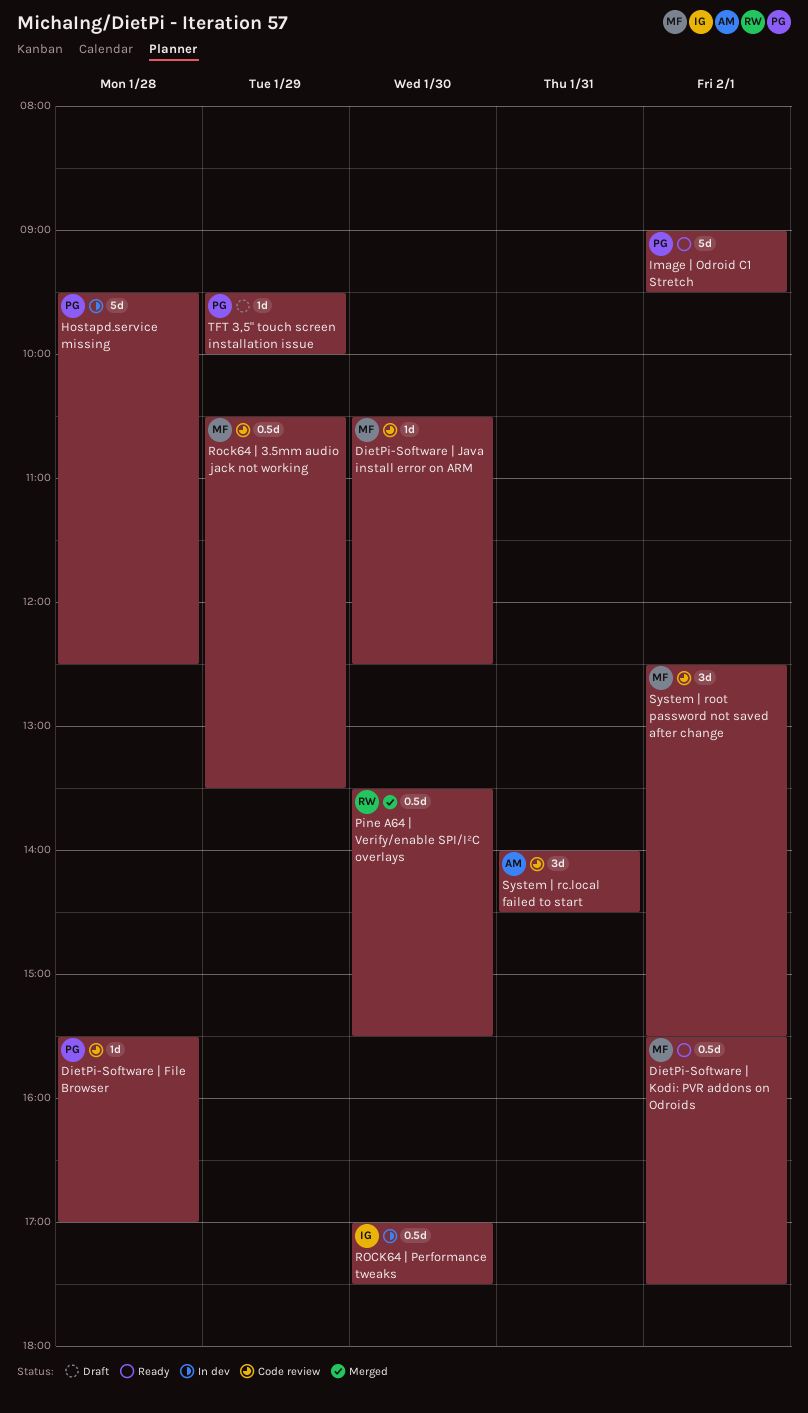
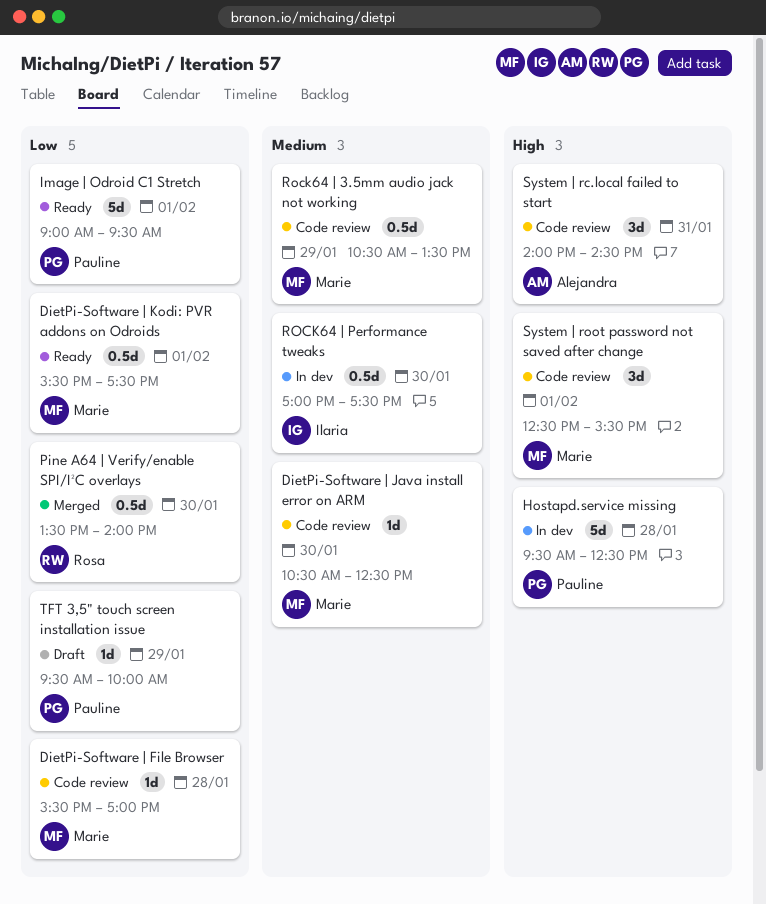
DietPi-Software | File Browser, owner: Pauline -> Marie
Pine A64 | Verify/enable SPI/I²C overlays, ends: 15:30 -> 14:00

